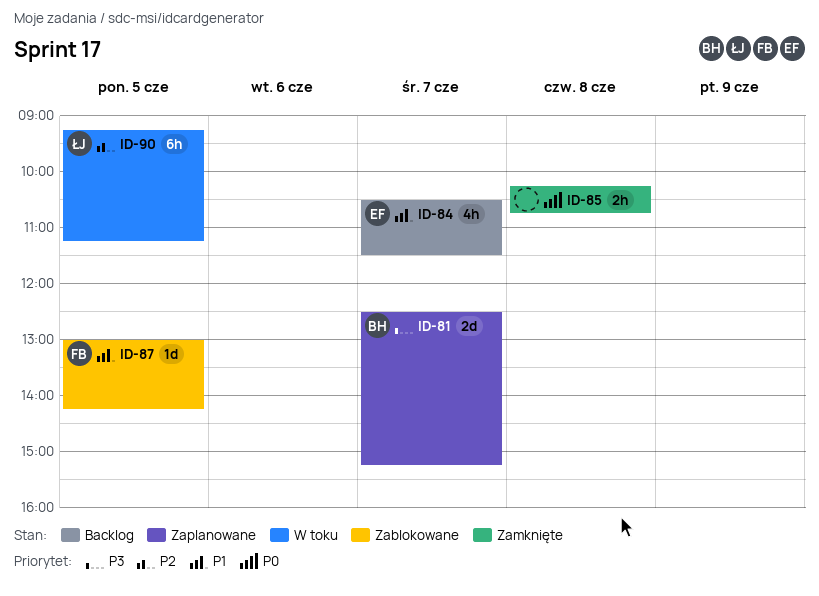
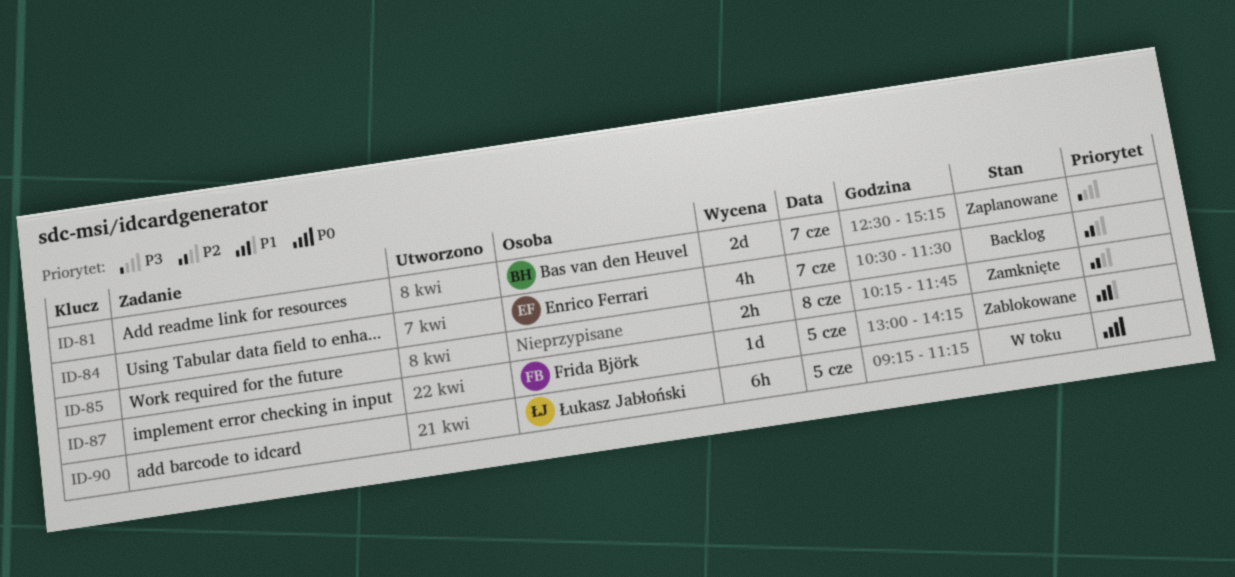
ID-84, priority: P1 -> P2
ID-85, priority: P0 -> P2
ID-85, ends: 10:45 -> 11:45
ID-90, priority: P2 -> P0

